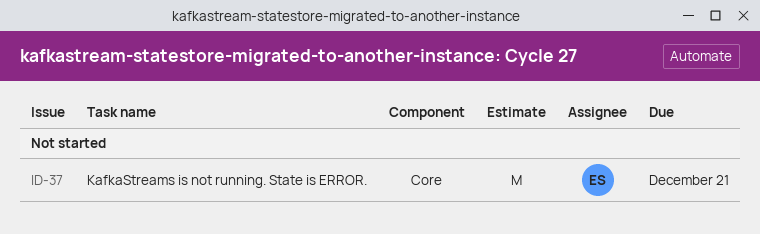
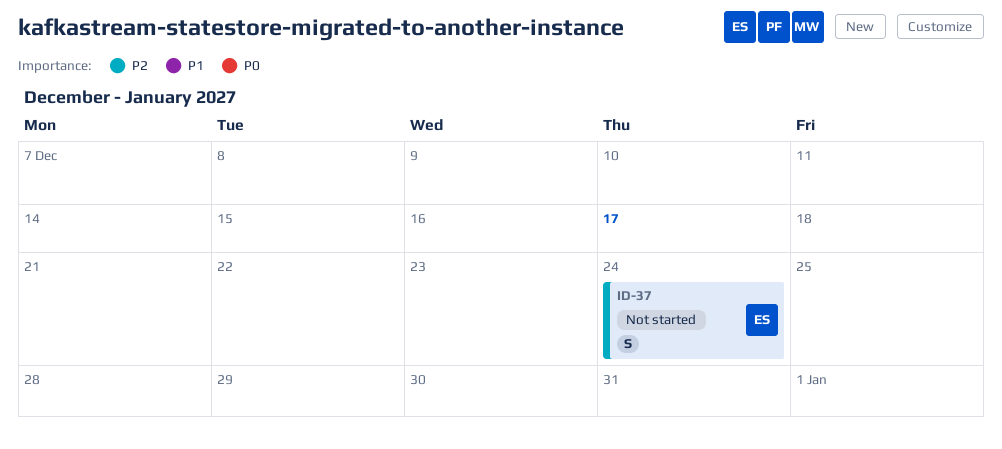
ID-37, estimate: M -> S
ID-37, due: Dec 21 -> Dec 24

